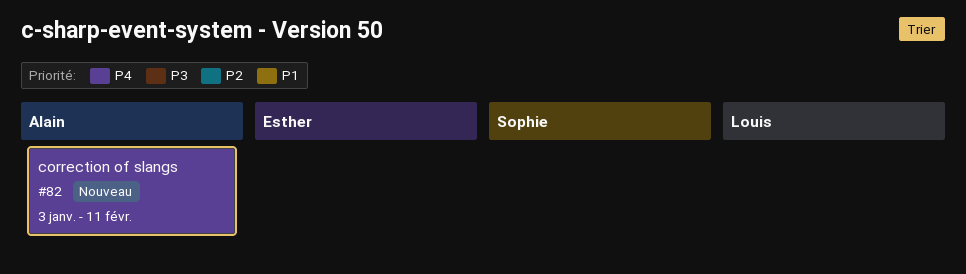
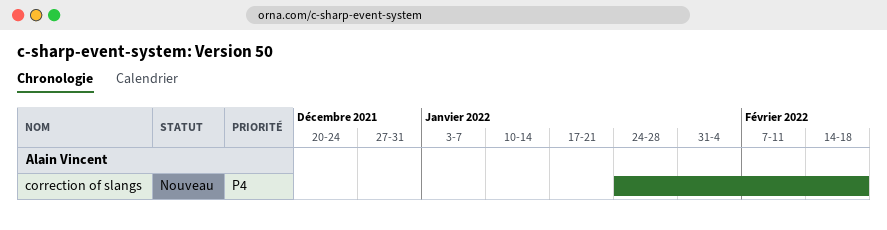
correction of slangs, start: Jan 3 -> Jan 24
correction of slangs, due: Feb 11 -> Feb 18

